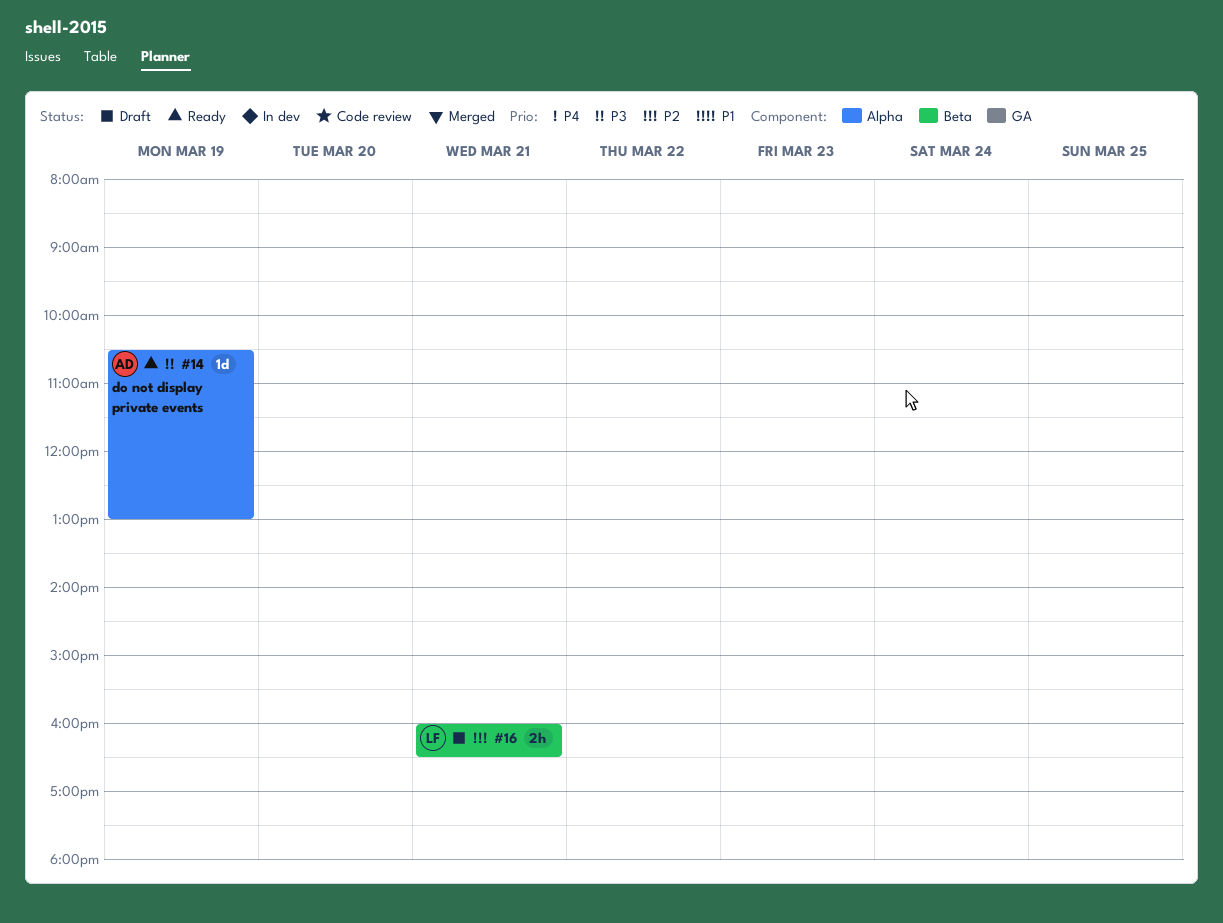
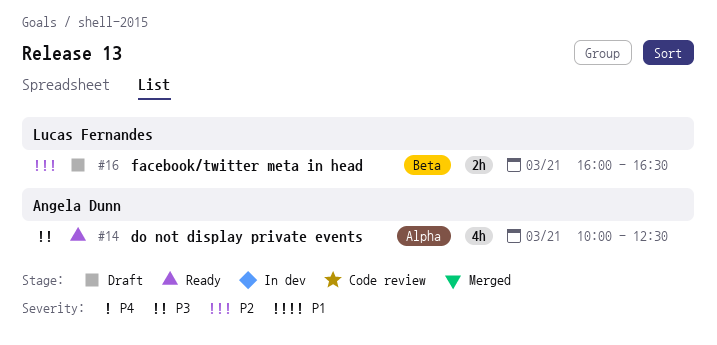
#14, estimate: 1d -> 4h
#14, day: Mar 19 -> Mar 21
#14, begins: 10:30 -> 10:00
#14, ends: 13:00 -> 12:30

